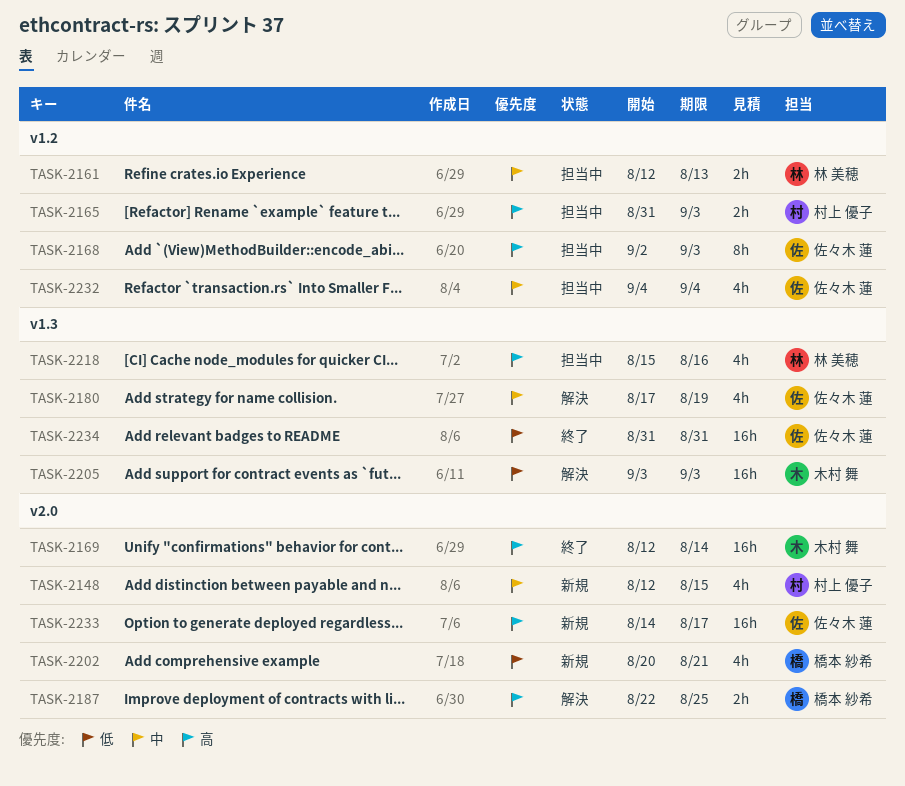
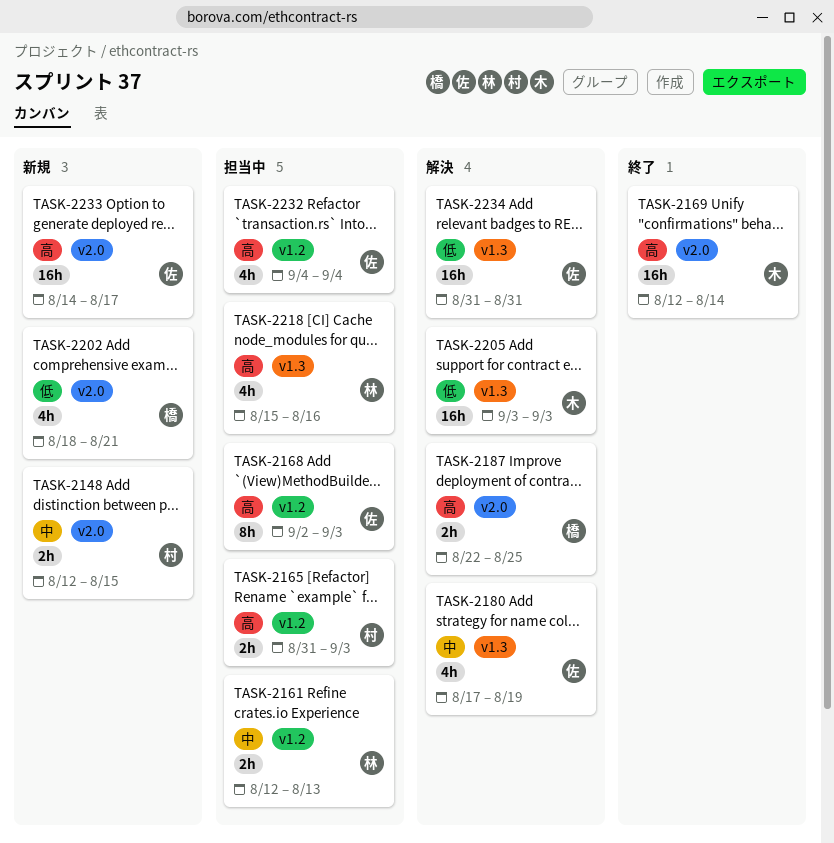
TASK-2148, estimate: 4h -> 2h
TASK-2202, start: Aug 20 -> Aug 18
TASK-2232, priority: 中 -> 高
TASK-2234, status: 終了 -> 解決

